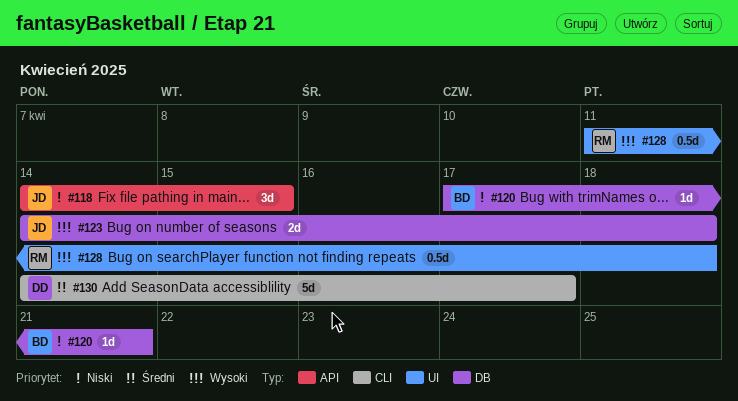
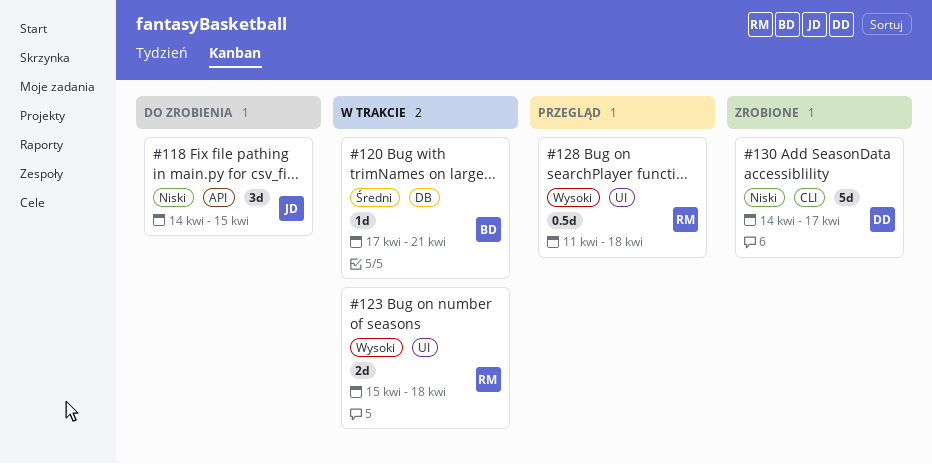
#120, priority: Niski -> Średni
#123, owner: JD -> RM
#123, label: DB -> UI
#123, start: Apr 14 -> Apr 15
#130, priority: Średni -> Niski

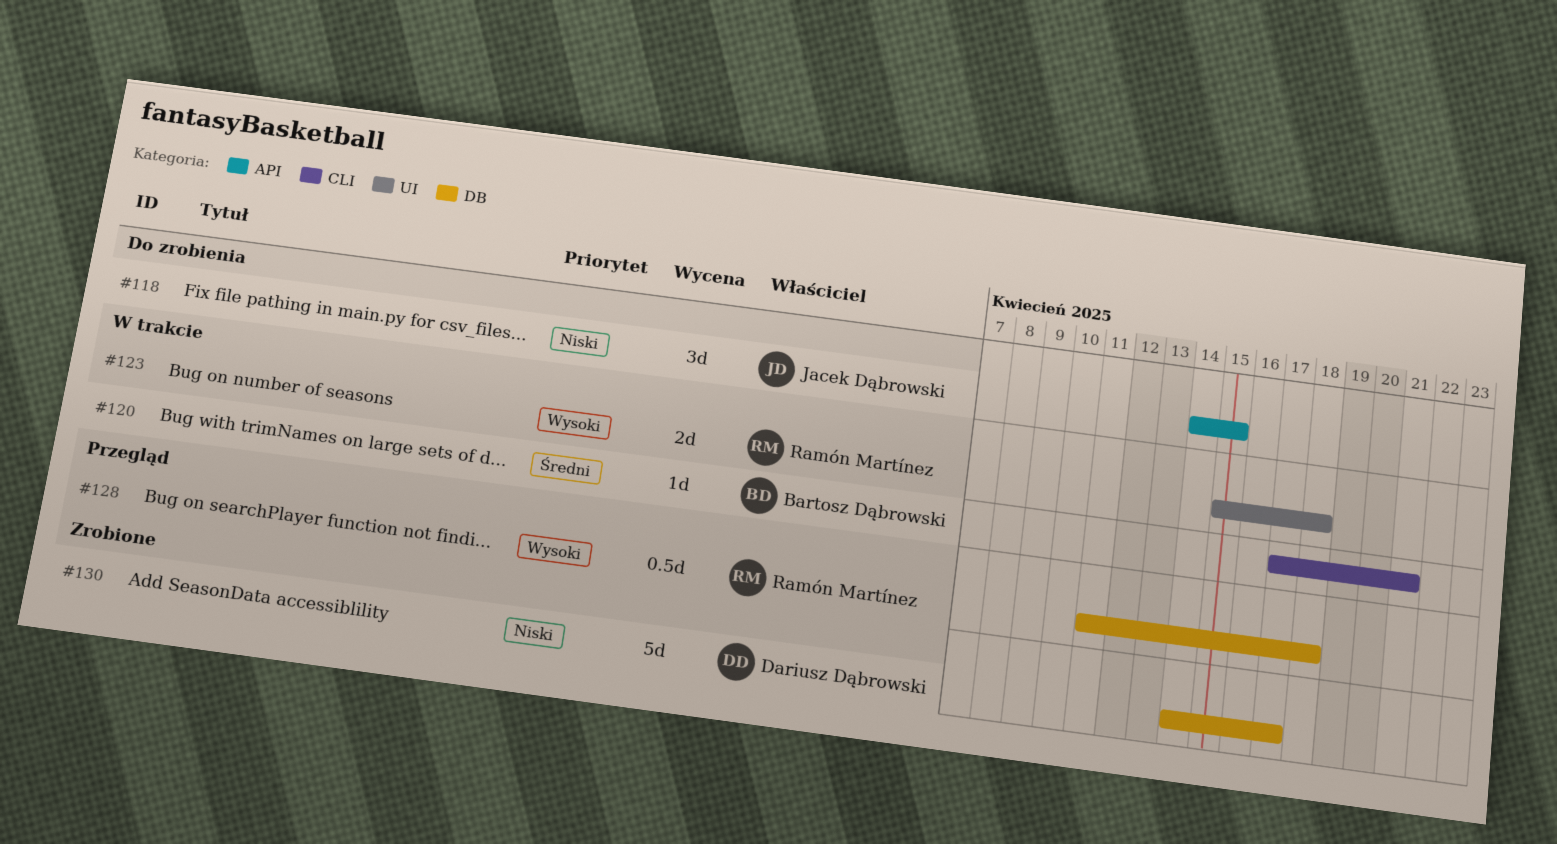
#120, label: DB -> CLI
#128, label: UI -> DB
#130, label: CLI -> DB

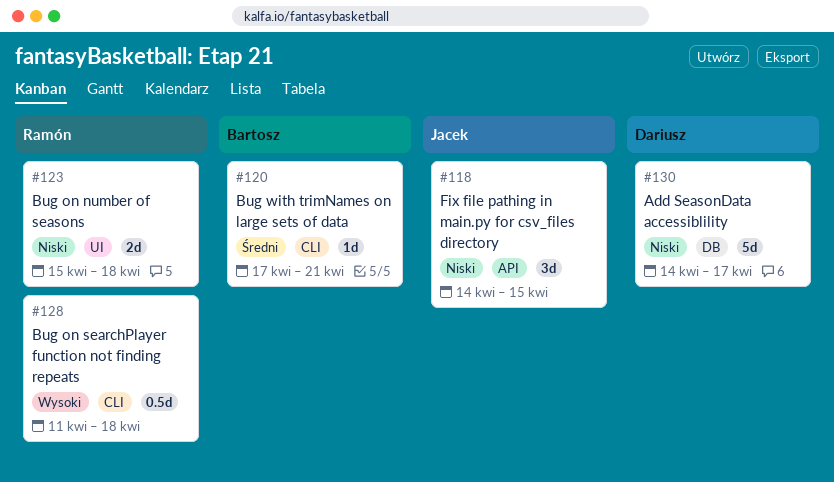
#123, priority: Wysoki -> Niski
#128, label: DB -> CLI

